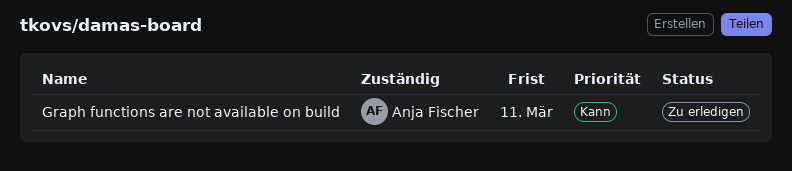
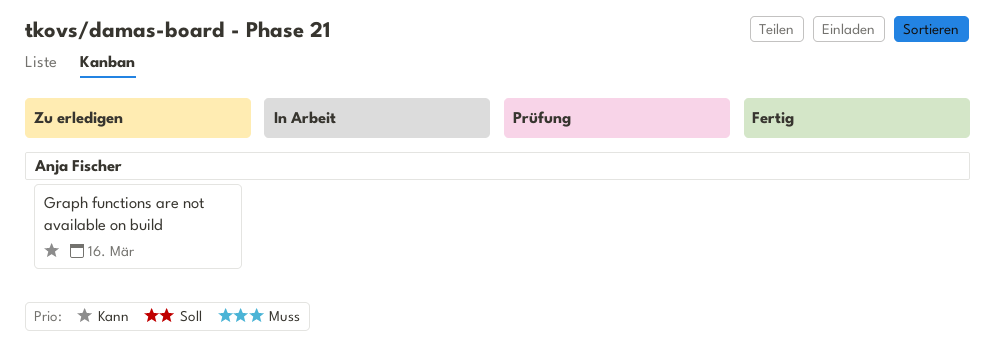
Graph functions are not available on build, due: Mar 11 -> Mar 16

